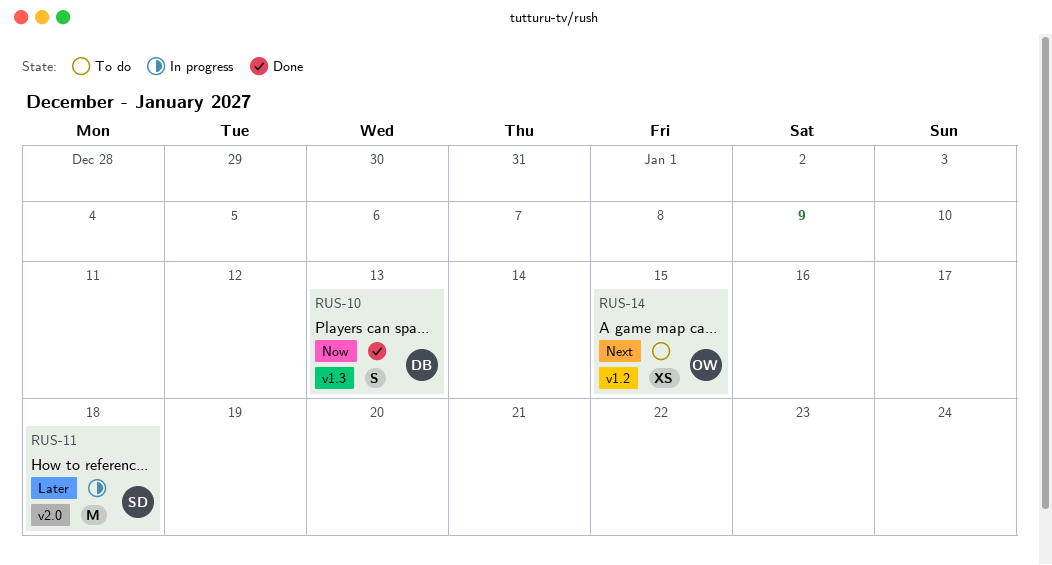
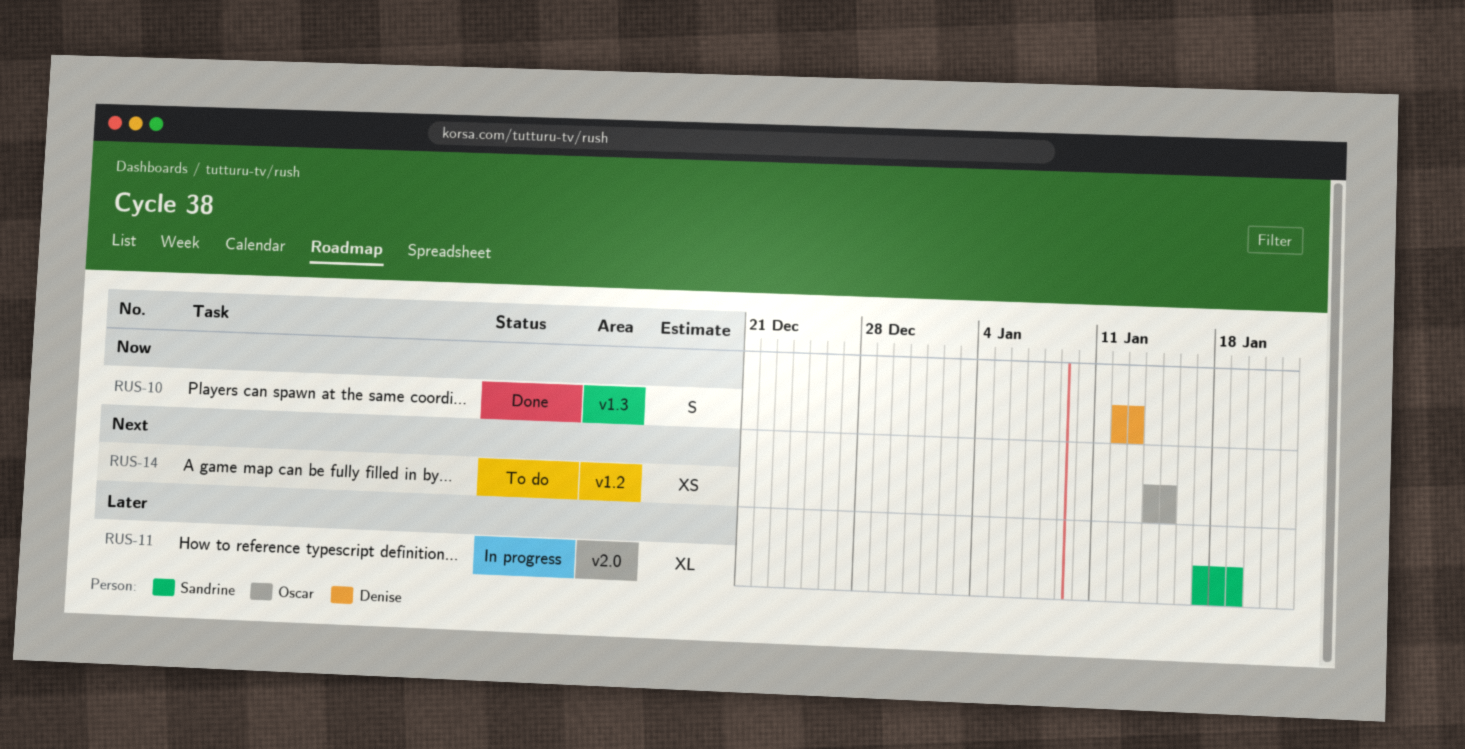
RUS-11, estimate: M -> XL
RUS-11, due: Jan 18 -> Jan 19

